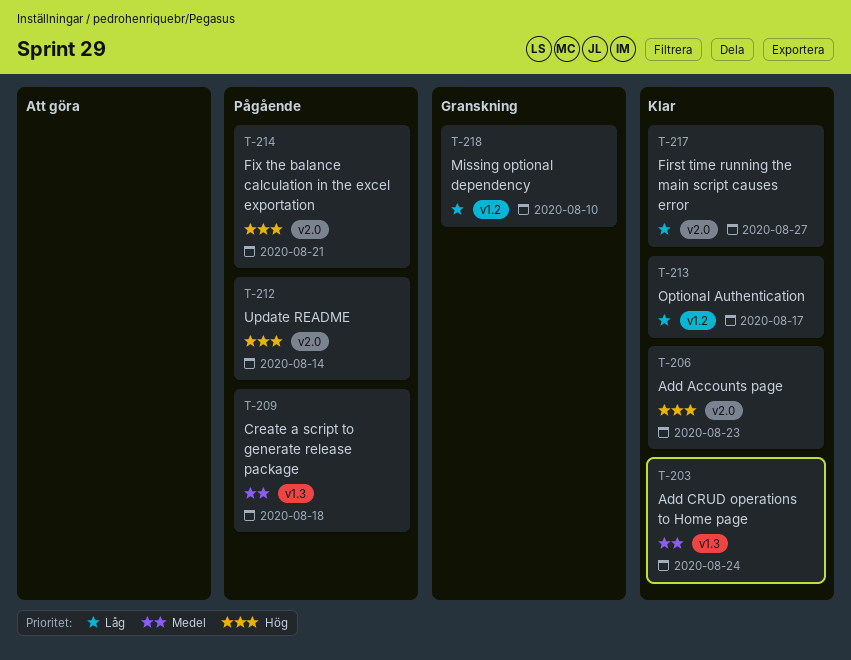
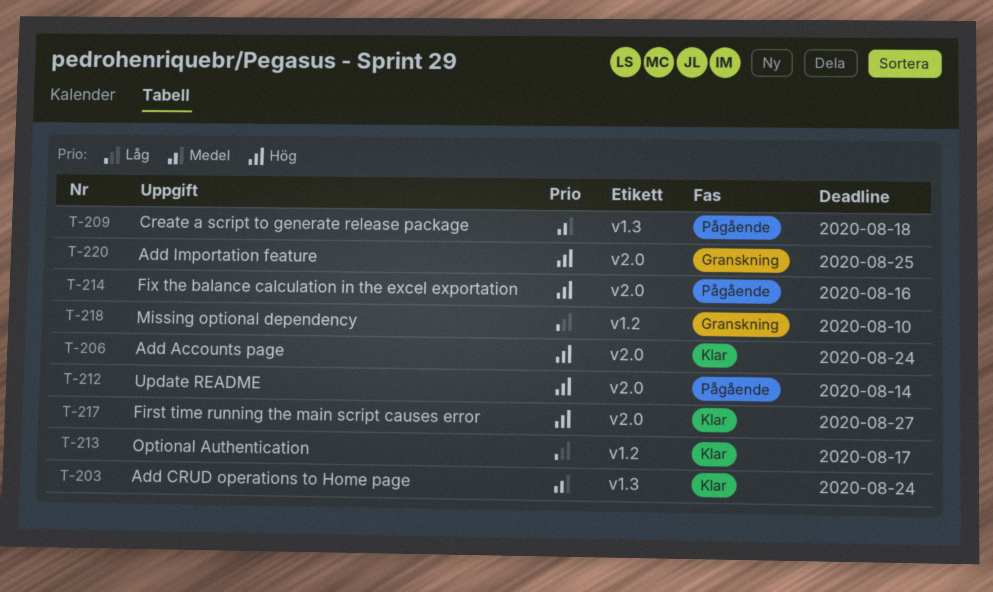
T-206, due: Aug 23 -> Aug 24
T-214, due: Aug 21 -> Aug 16
T-217, priority: Låg -> Hög
T-220: none -> present

